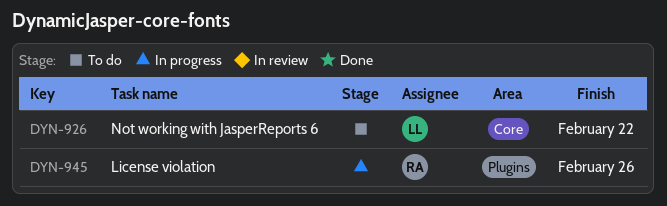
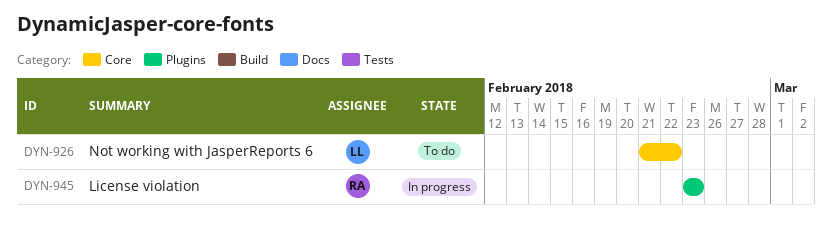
DYN-945, due: Feb 26 -> Feb 23

